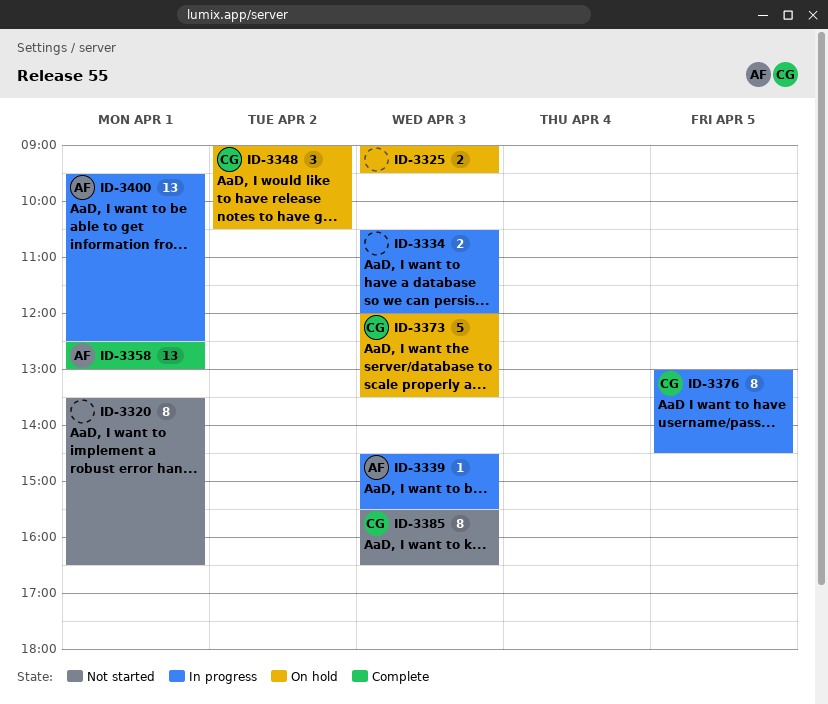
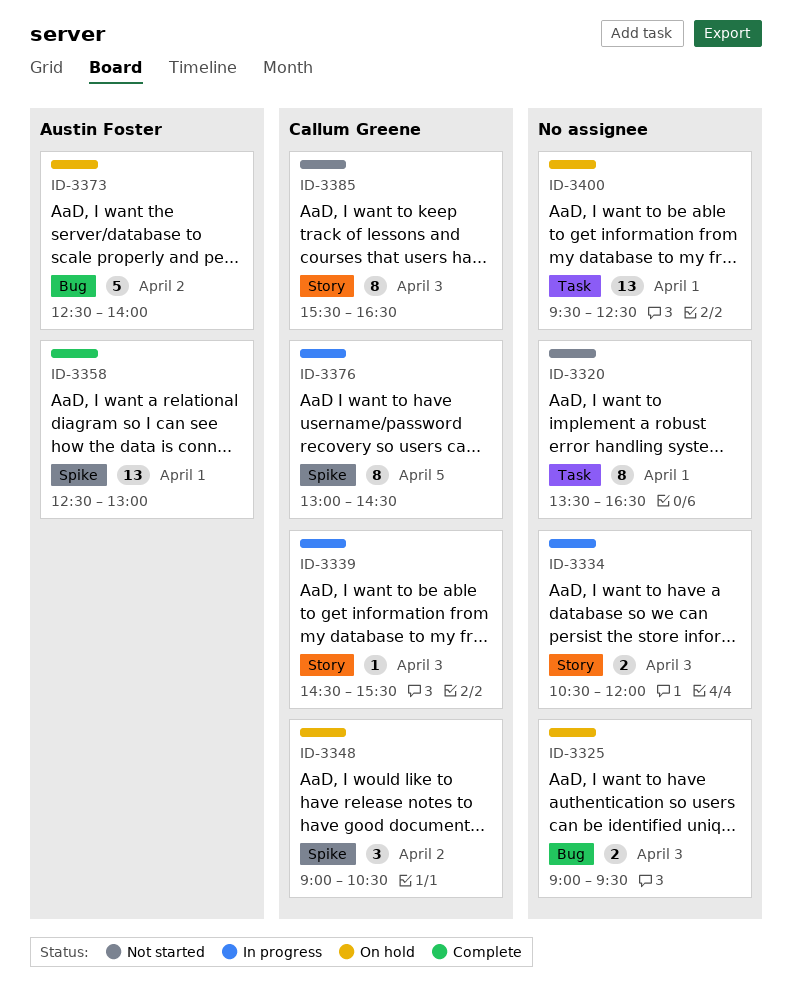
ID-3339, owner: Austin Foster -> Callum Greene
ID-3373, owner: Callum Greene -> Austin Foster
ID-3373, day: Apr 3 -> Apr 2
ID-3373, begins: 12:00 -> 12:30
ID-3373, ends: 13:30 -> 14:00
ID-3400, status: In progress -> On hold
ID-3400, owner: Austin Foster -> none

